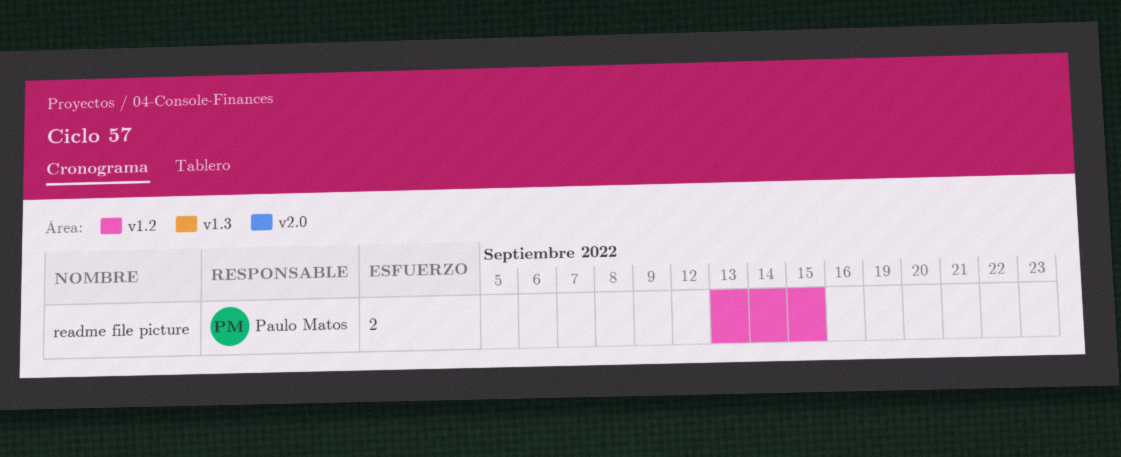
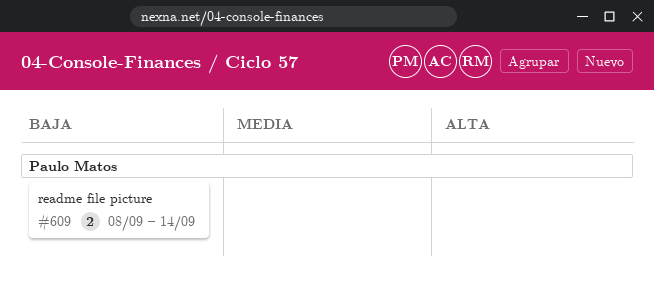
readme file picture, start: Sep 13 -> Sep 8
readme file picture, due: Sep 15 -> Sep 14

